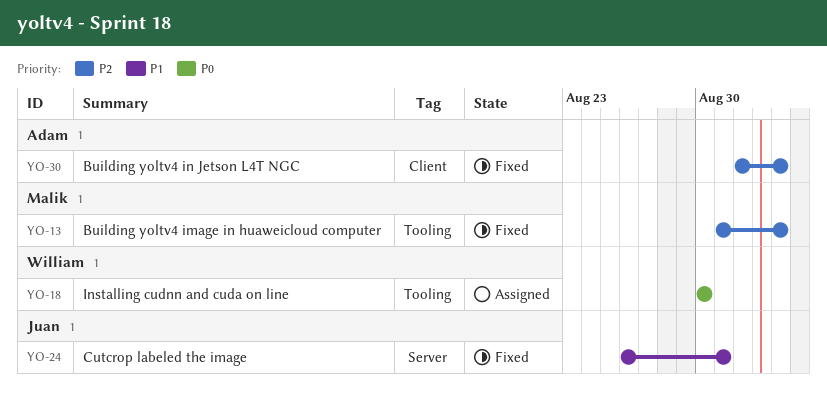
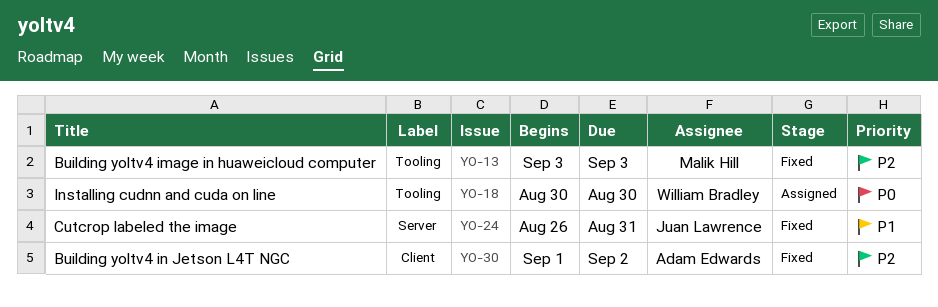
YO-13, start: Aug 31 -> Sep 3
YO-30, due: Sep 3 -> Sep 2

